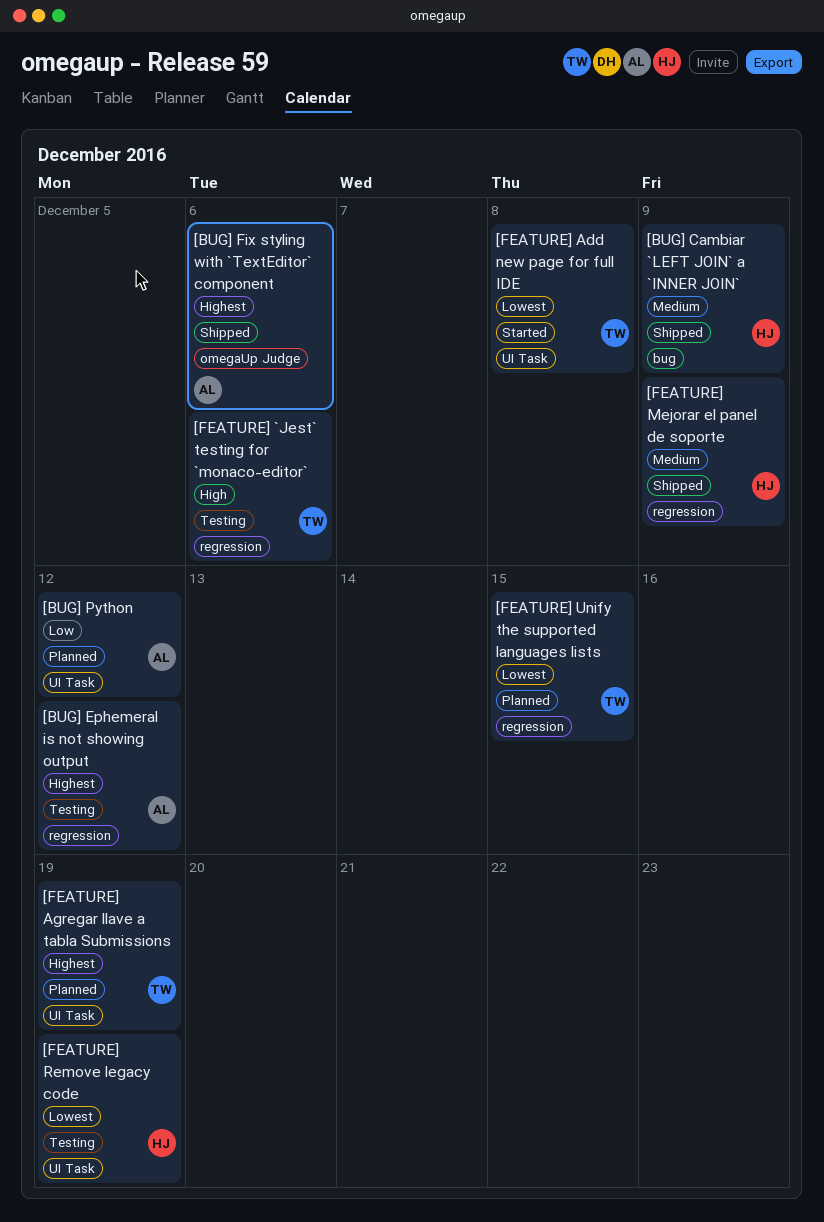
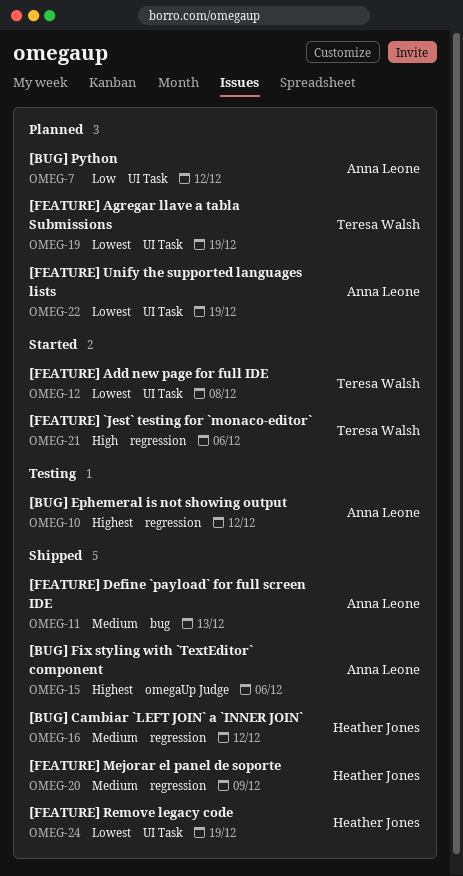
[BUG] Cambiar `LEFT JOIN` a `INNER JOIN`, label: bug -> regression
[BUG] Cambiar `LEFT JOIN` a `INNER JOIN`, due: Dec 9 -> Dec 12
[FEATURE] `Jest` testing for `monaco-editor`, status: Testing -> Started
[FEATURE] Agregar llave a tabla Submissions, priority: Highest -> Lowest
[FEATURE] Define `payload` for full screen IDE: none -> present
[FEATURE] Remove legacy code, status: Testing -> Shipped
[FEATURE] Unify the supported languages lists, owner: Teresa Walsh -> Anna Leone
[FEATURE] Unify the supported languages lists, label: regression -> UI Task
[FEATURE] Unify the supported languages lists, due: Dec 15 -> Dec 19

